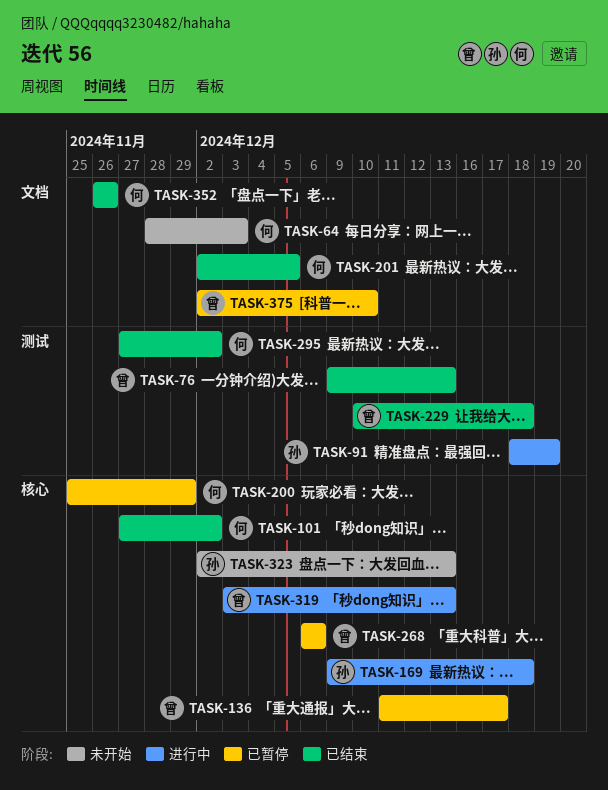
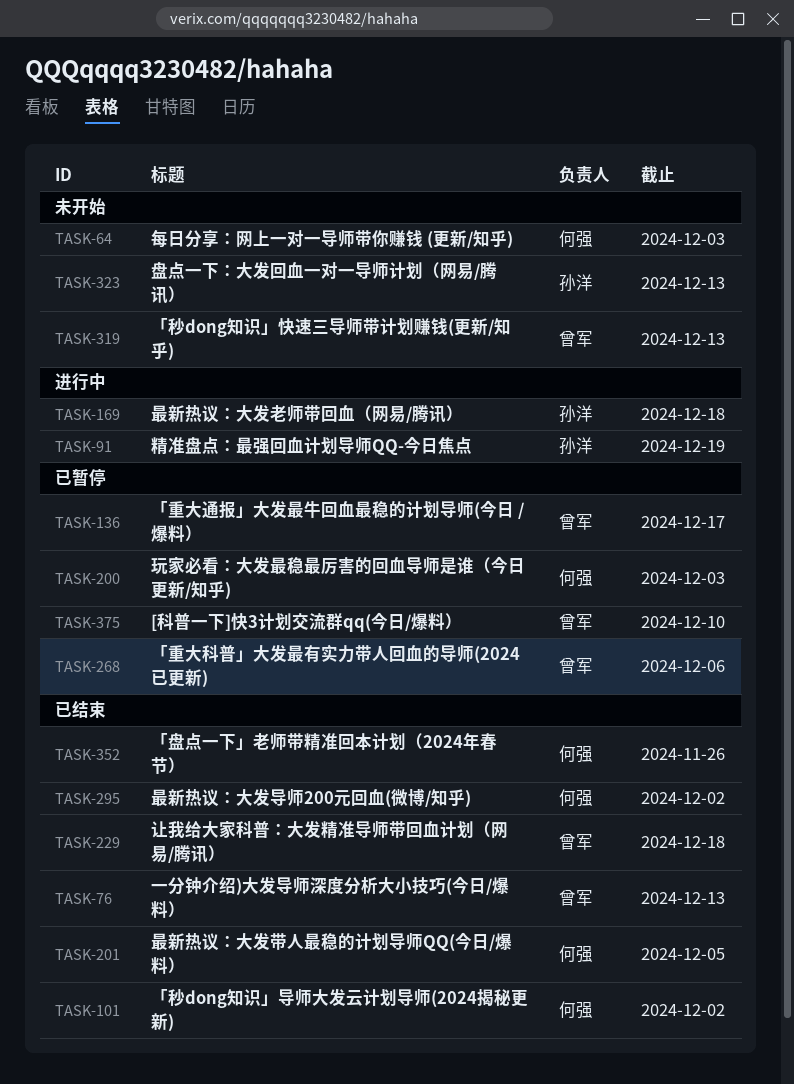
TASK-200, due: Nov 29 -> Dec 3
TASK-319, status: 进行中 -> 未开始

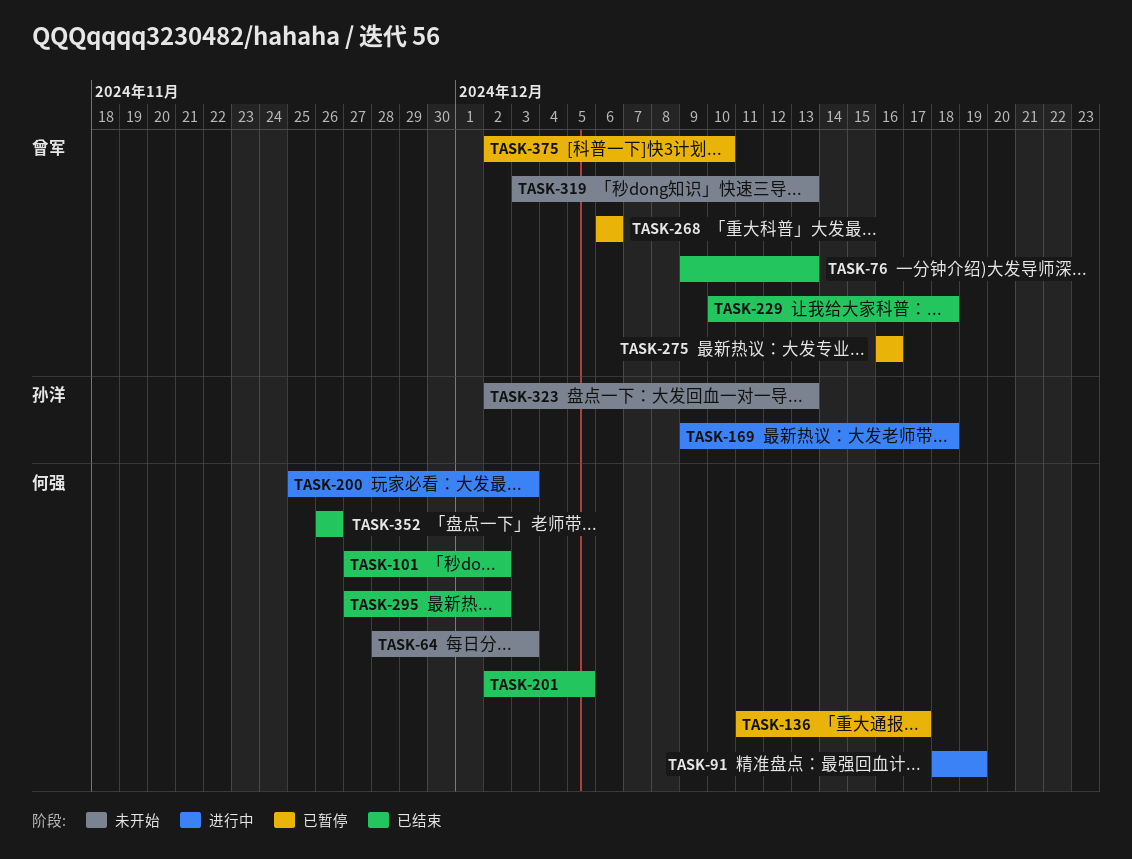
TASK-91, owner: 孙洋 -> 何强
TASK-136, owner: 曾军 -> 何强
TASK-200, status: 已暂停 -> 进行中
TASK-275: none -> present

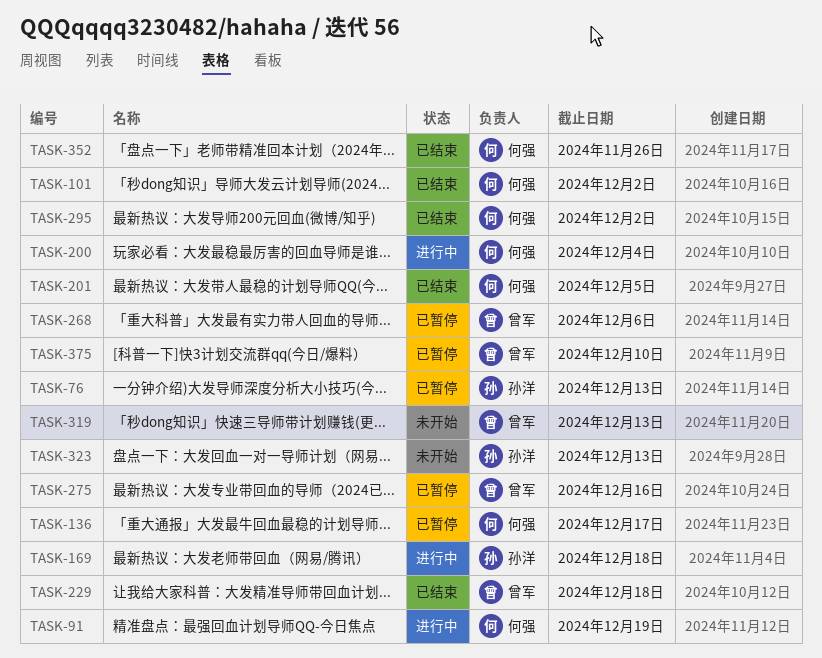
TASK-64: present -> none
TASK-76, status: 已结束 -> 已暂停
TASK-76, owner: 曾军 -> 孙洋
TASK-200, due: Dec 3 -> Dec 4

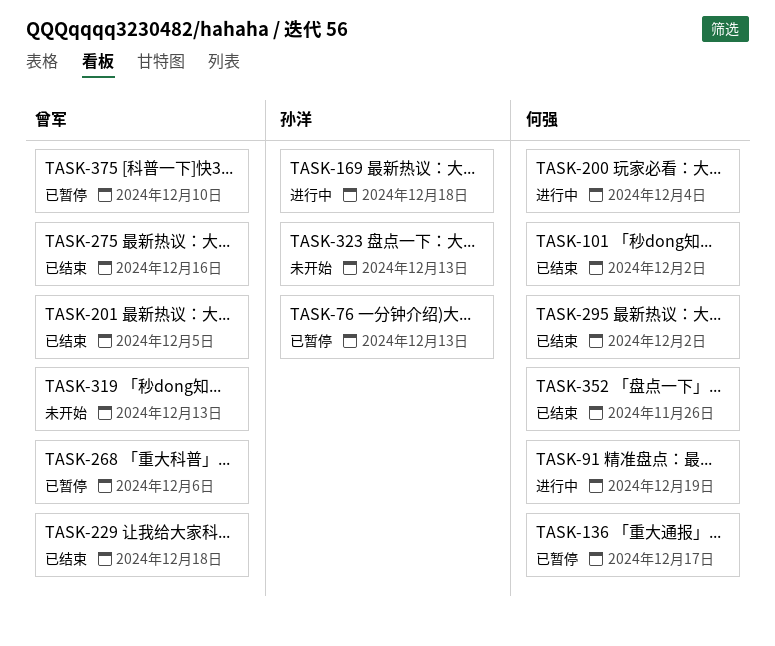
TASK-201, owner: 何强 -> 曾军
TASK-275, status: 已暂停 -> 已结束

